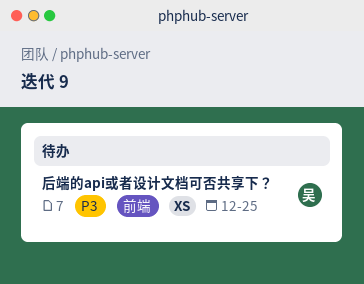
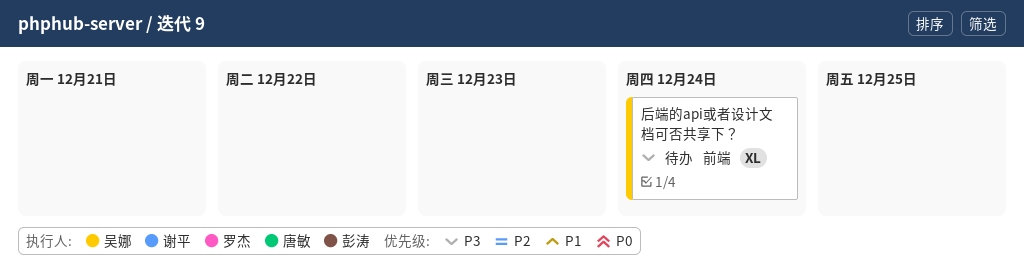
后端的api或者设计文档可否共享下？, estimate: XS -> XL
后端的api或者设计文档可否共享下？, due: Dec 25 -> Dec 24

